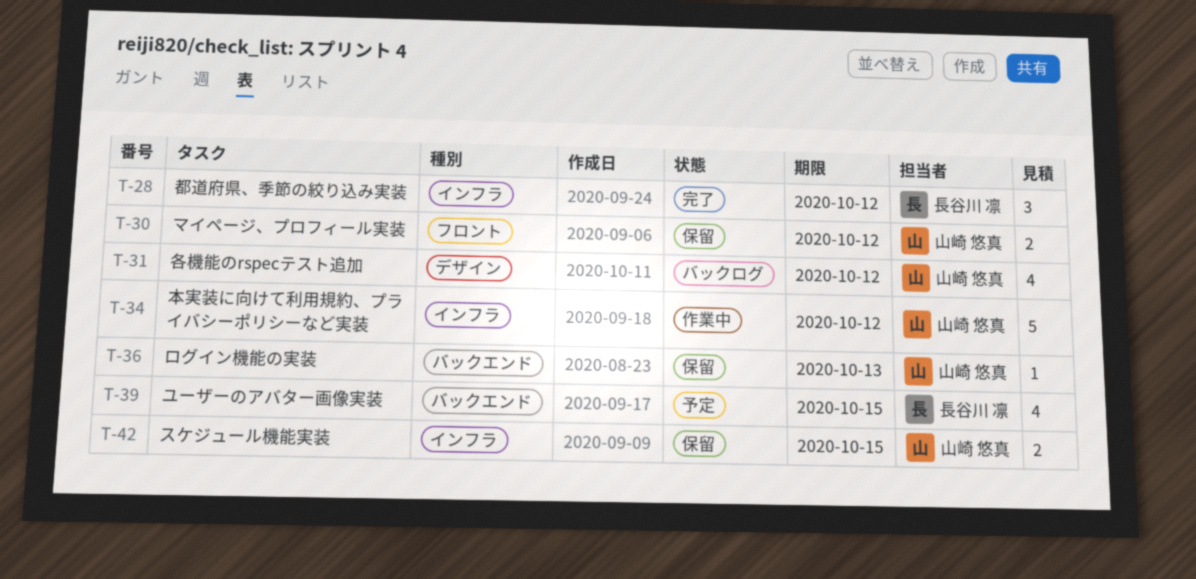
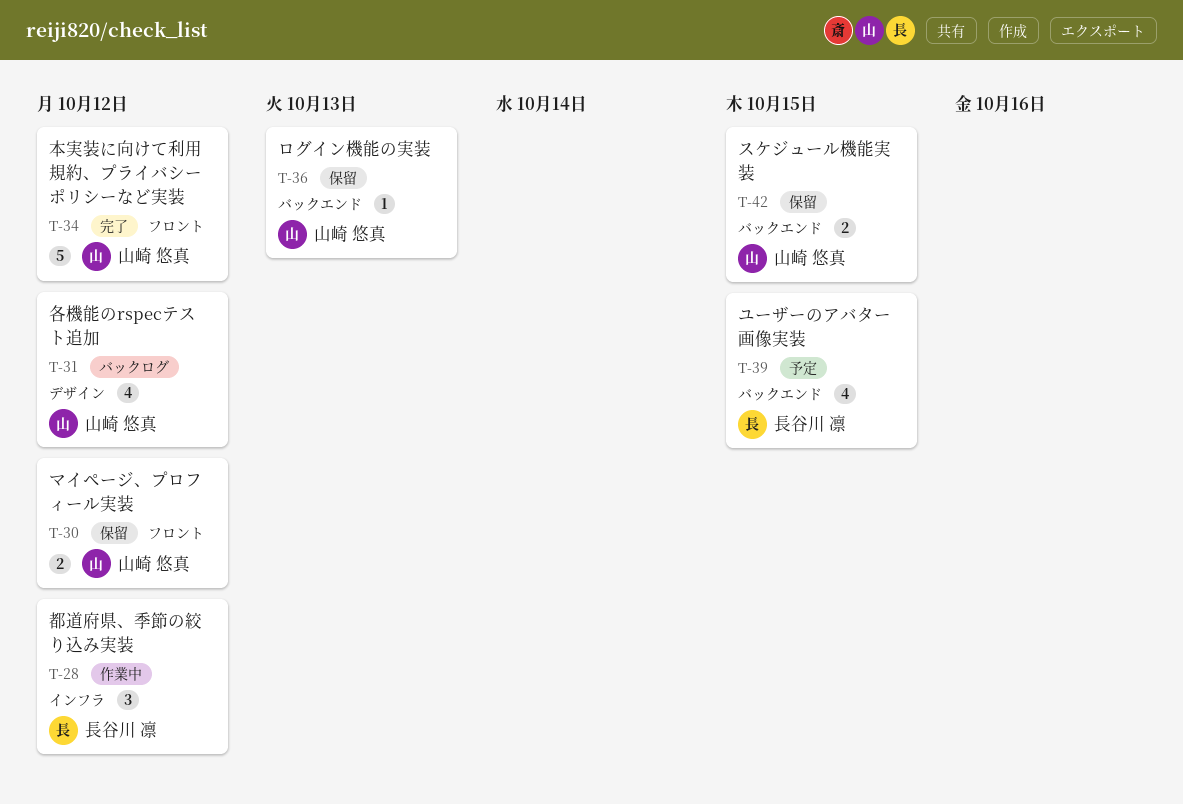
T-28, status: 完了 -> 作業中
T-34, status: 作業中 -> 完了
T-34, label: インフラ -> フロント
T-42, label: インフラ -> バックエンド

